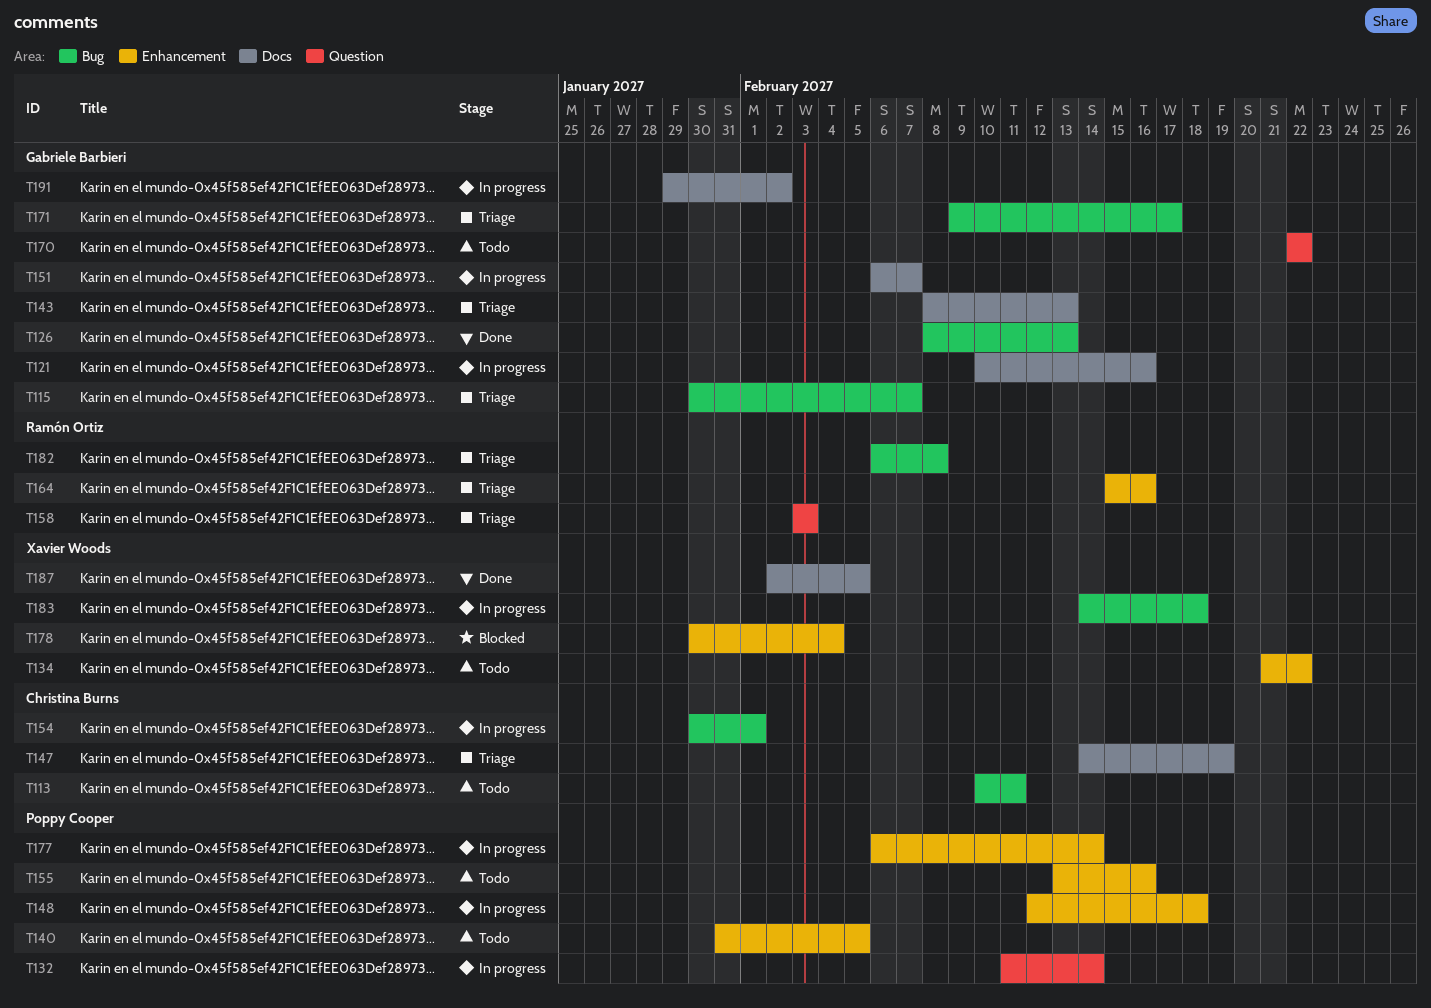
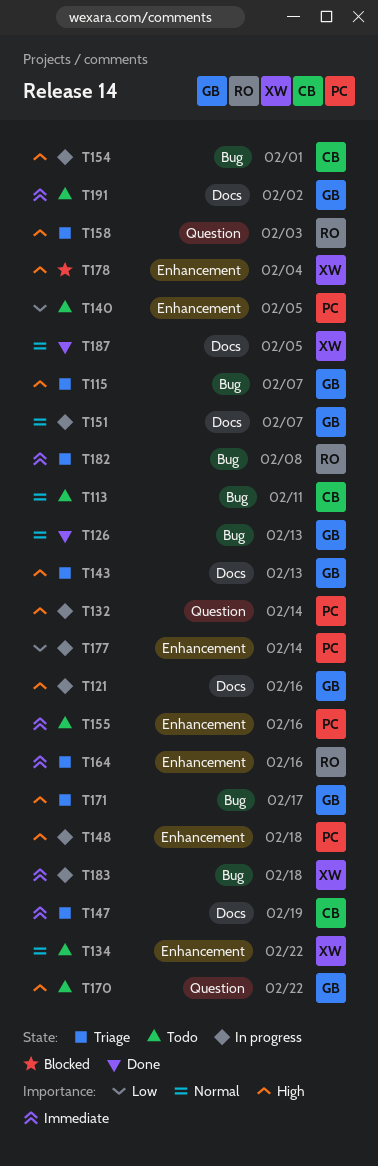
T191, status: In progress -> Todo

